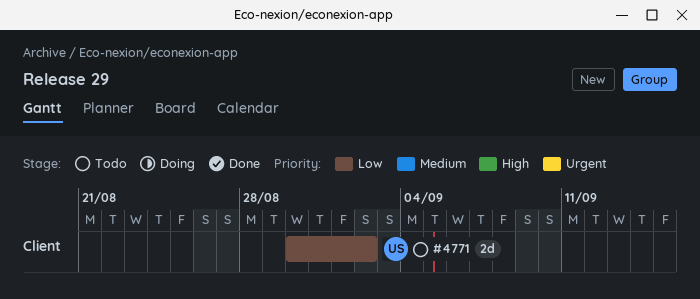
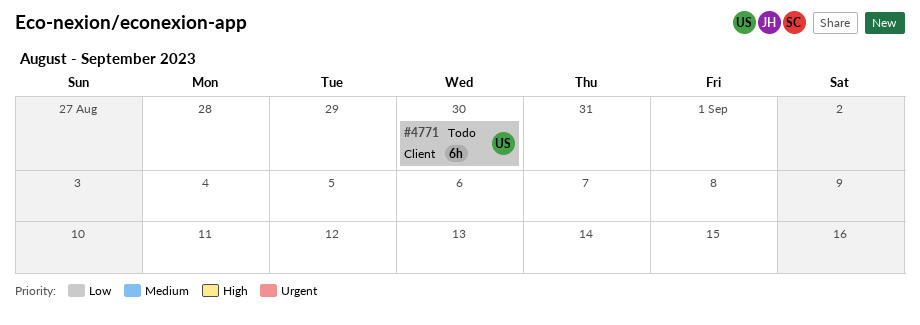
#4771, estimate: 2d -> 6h
#4771, due: Sep 2 -> Aug 30

